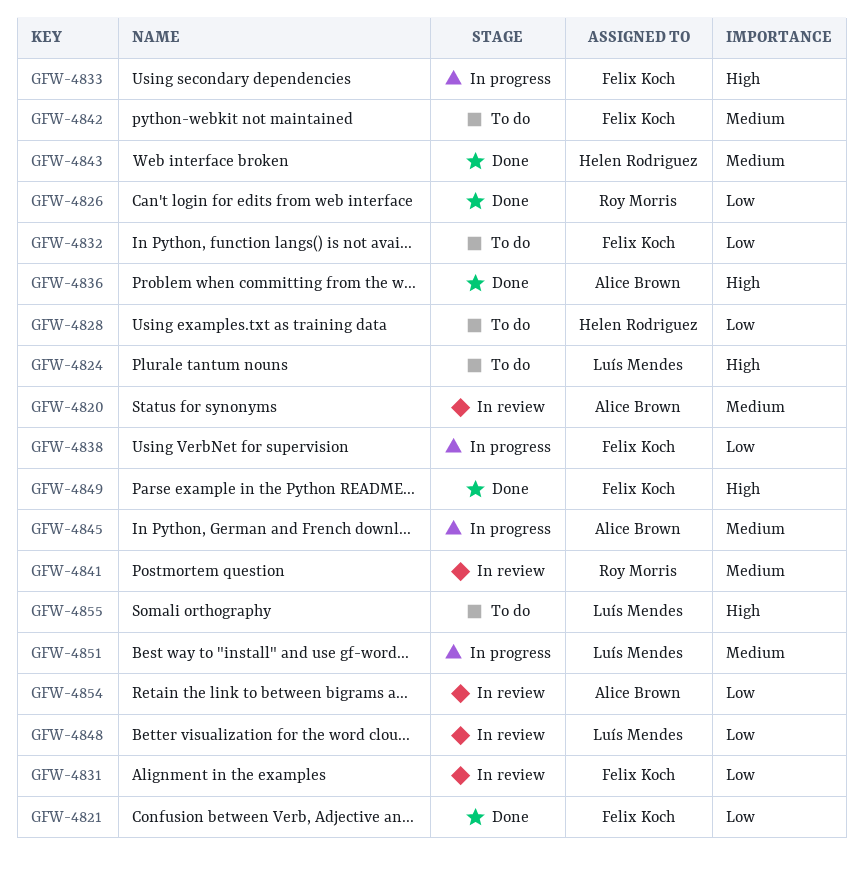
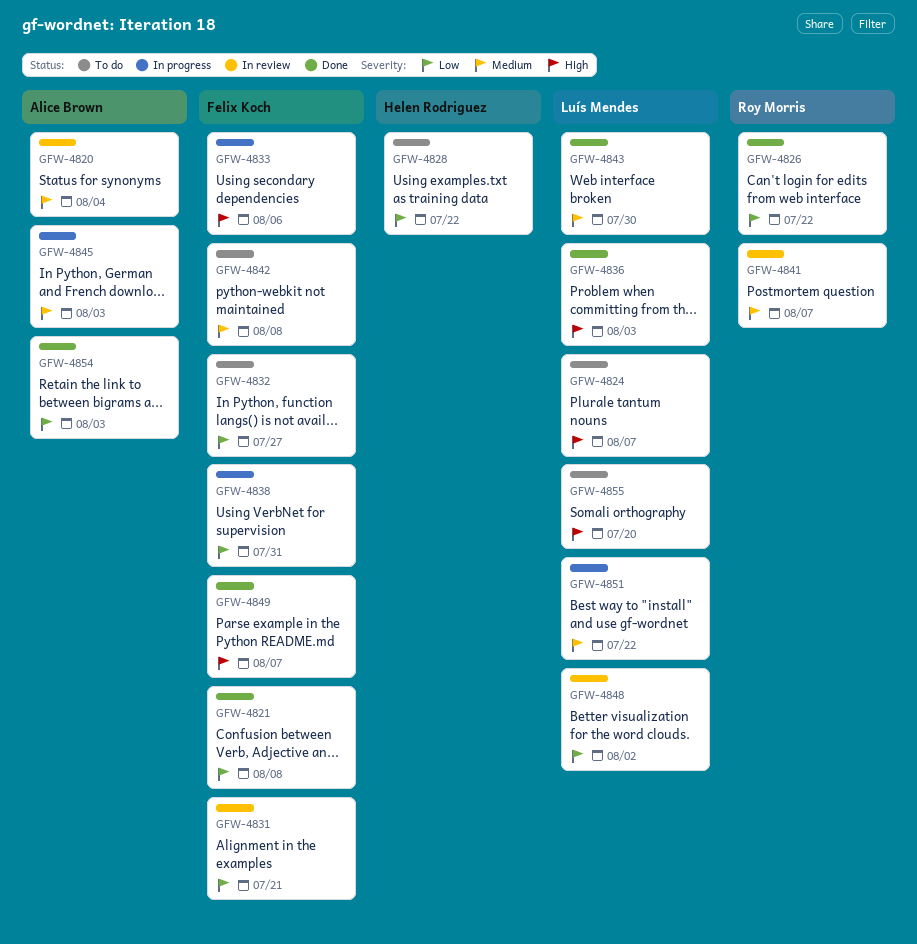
GFW-4836, owner: Alice Brown -> Luís Mendes
GFW-4843, owner: Helen Rodriguez -> Luís Mendes
GFW-4854, status: In review -> Done

